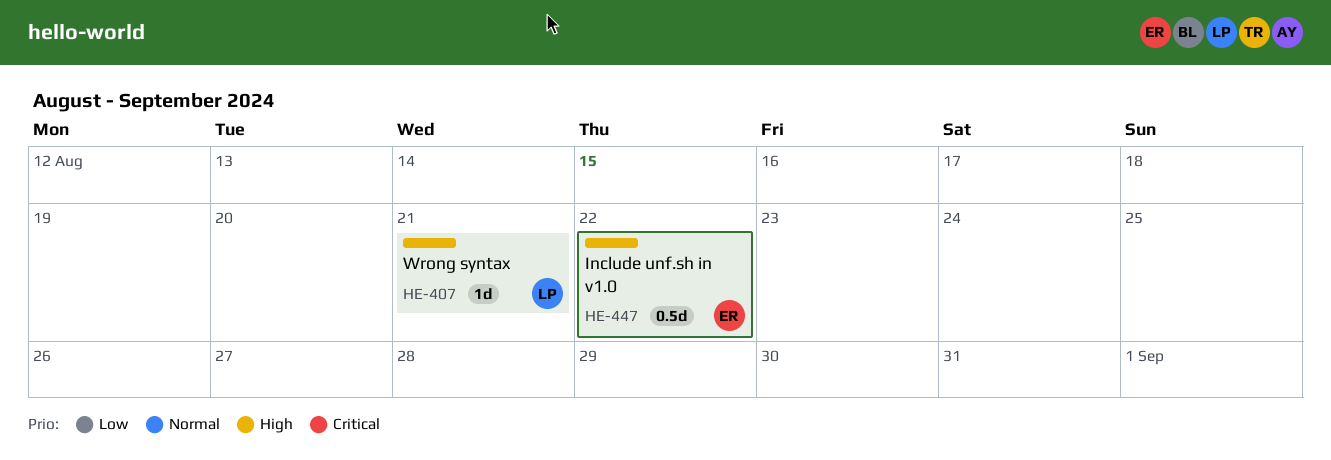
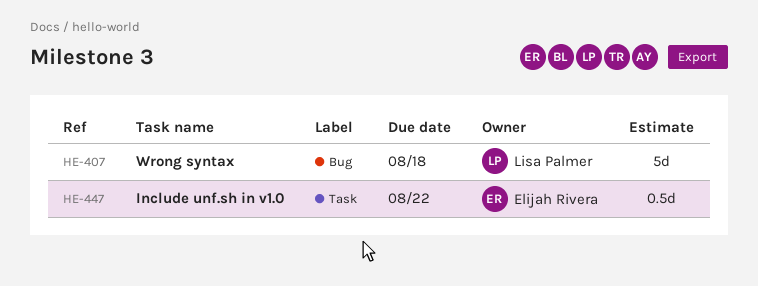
HE-407, estimate: 1d -> 5d
HE-407, due: Aug 21 -> Aug 18

